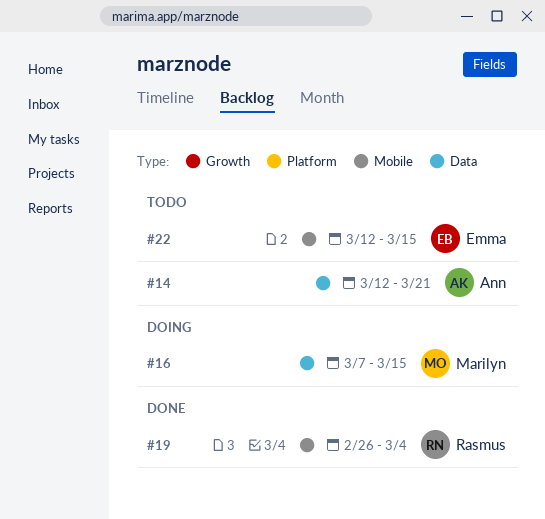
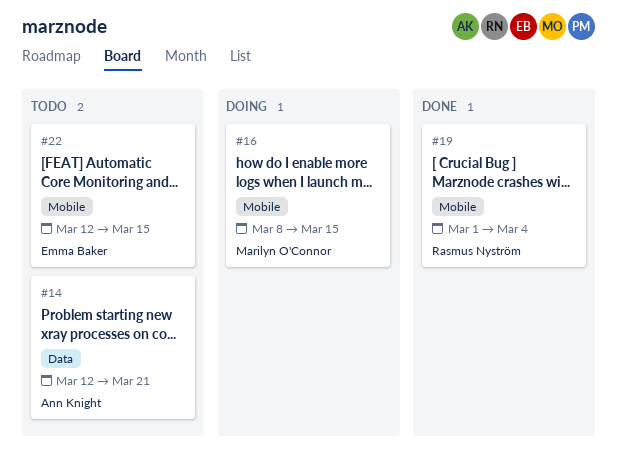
#16, label: Data -> Mobile
#16, start: Mar 7 -> Mar 8
#19, start: Feb 26 -> Mar 1

